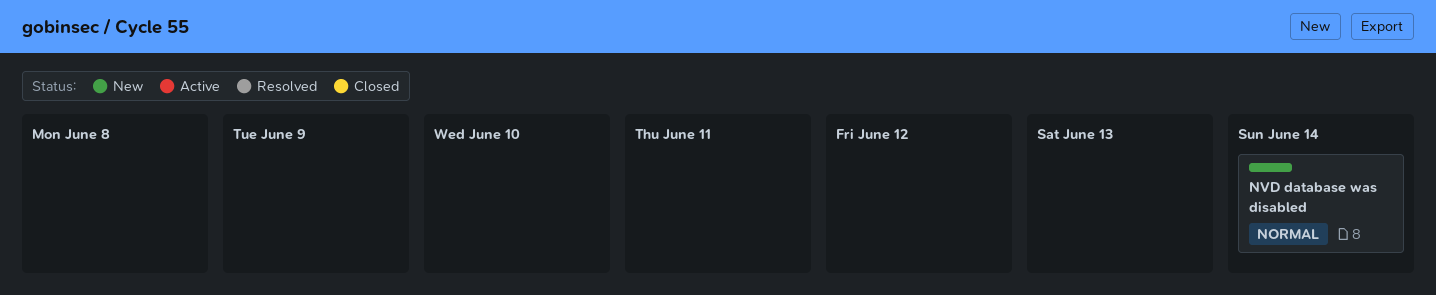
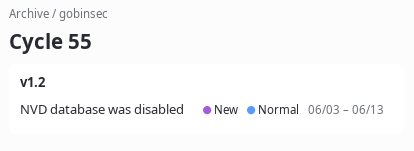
NVD database was disabled, due: Jun 14 -> Jun 13

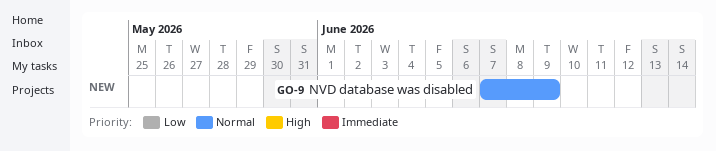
NVD database was disabled, start: Jun 3 -> Jun 7
NVD database was disabled, due: Jun 13 -> Jun 9

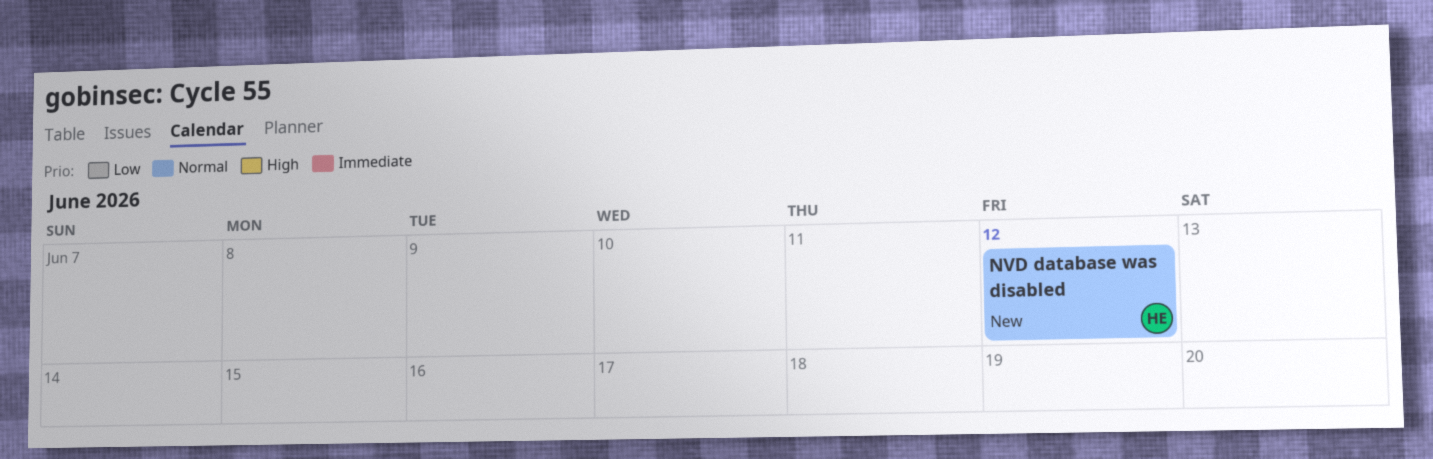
NVD database was disabled, due: Jun 9 -> Jun 12

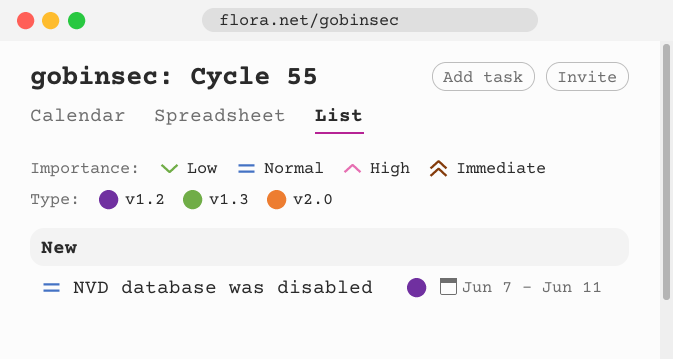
NVD database was disabled, due: Jun 12 -> Jun 11

